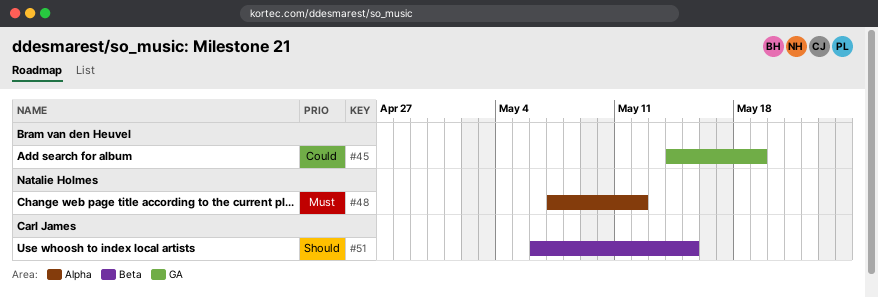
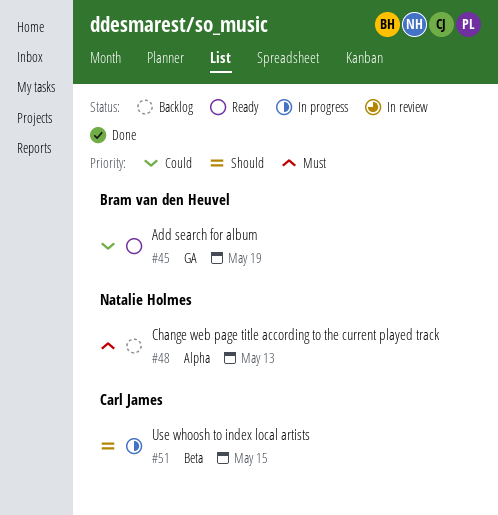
#48, due: May 12 -> May 13

